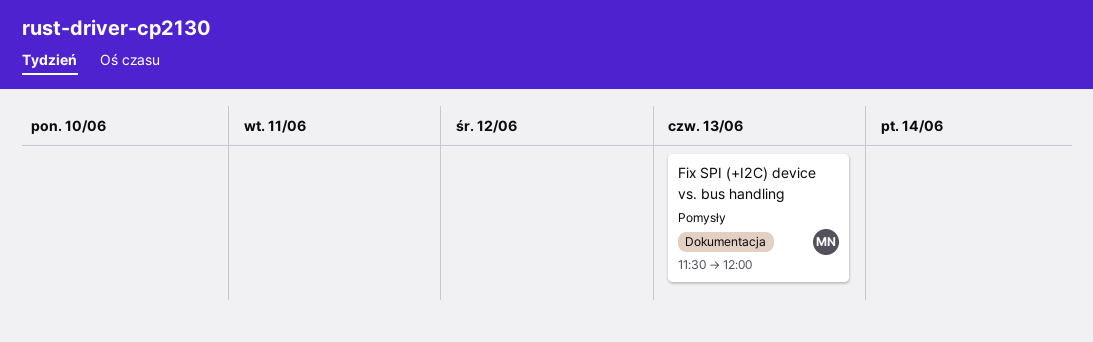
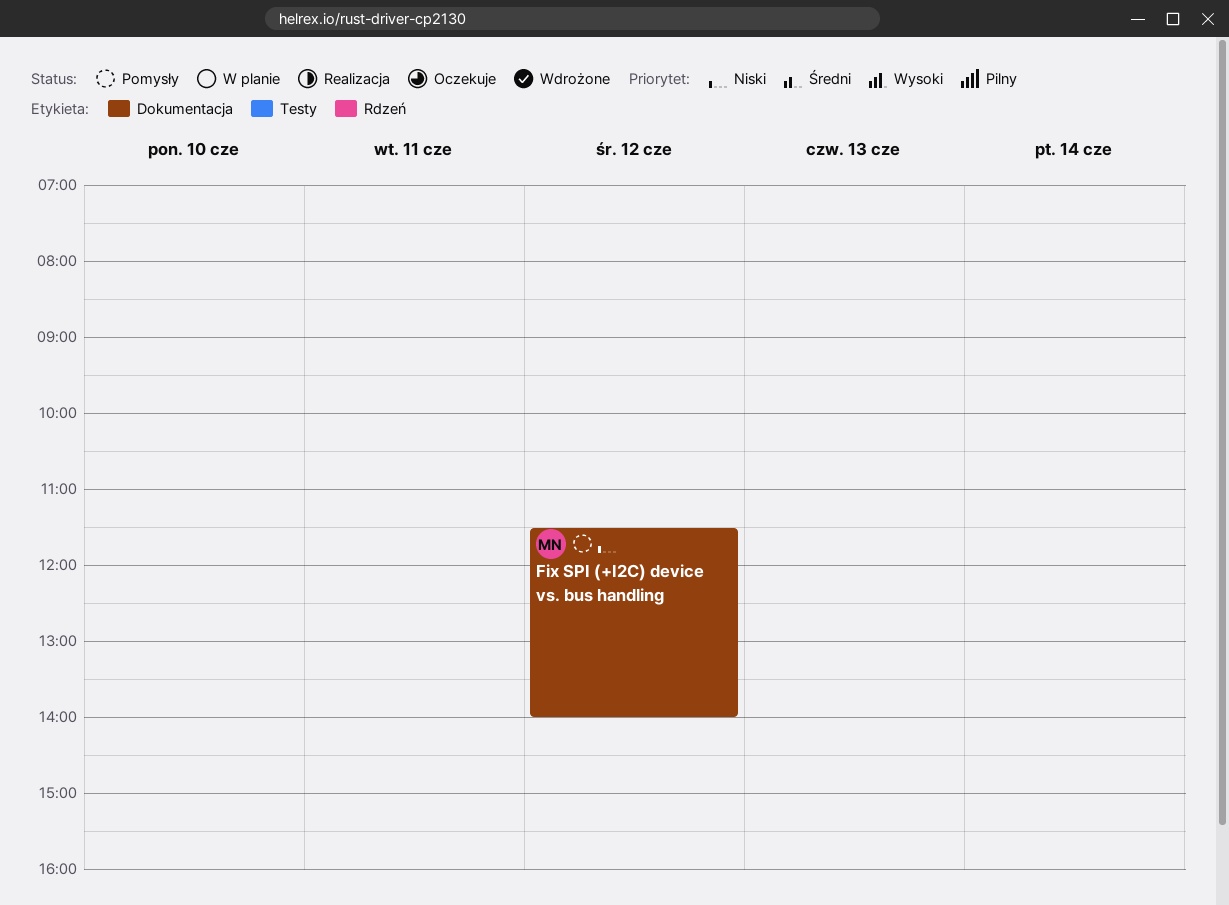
Fix SPI (+I2C) device vs. bus handling, day: Jun 13 -> Jun 12
Fix SPI (+I2C) device vs. bus handling, ends: 12:00 -> 14:00

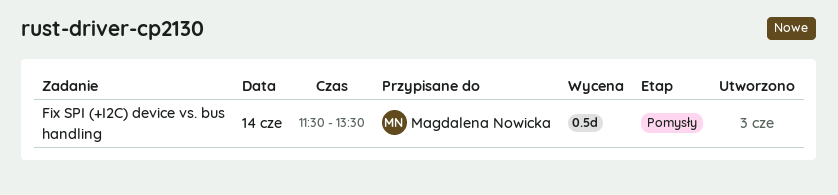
Fix SPI (+I2C) device vs. bus handling, day: Jun 12 -> Jun 14
Fix SPI (+I2C) device vs. bus handling, ends: 14:00 -> 13:30

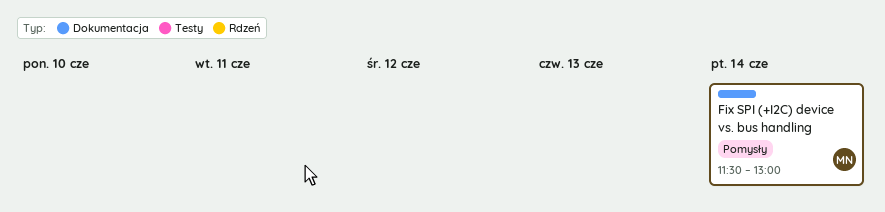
Fix SPI (+I2C) device vs. bus handling, ends: 13:30 -> 13:00

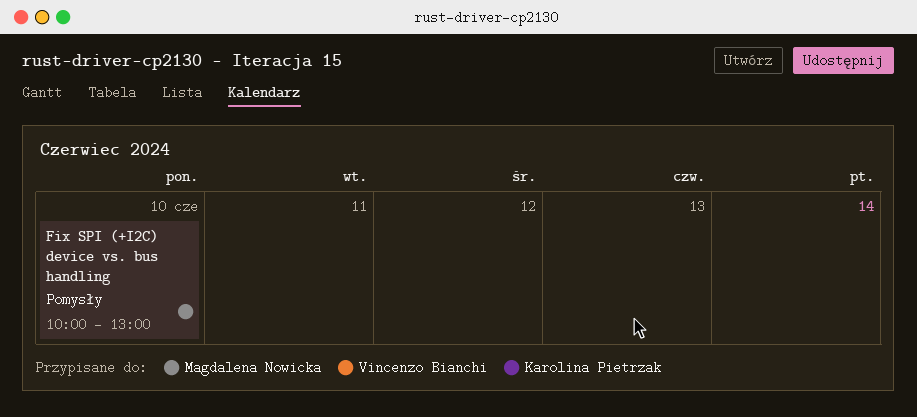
Fix SPI (+I2C) device vs. bus handling, day: Jun 14 -> Jun 10
Fix SPI (+I2C) device vs. bus handling, begins: 11:30 -> 10:00

